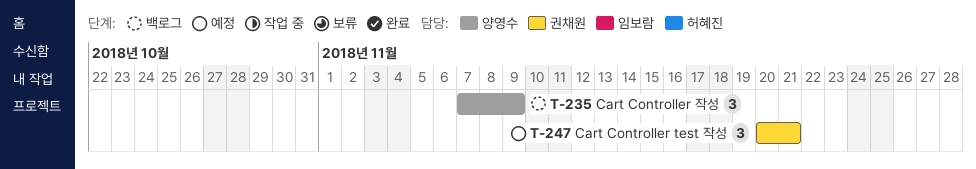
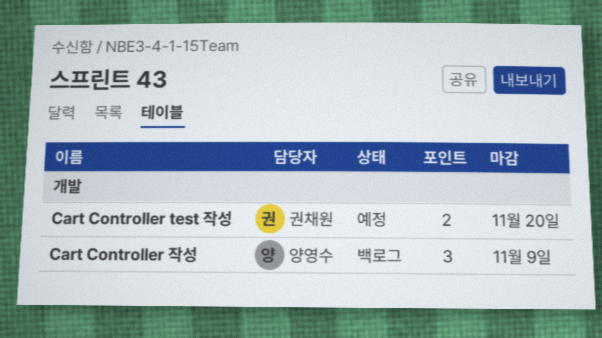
Cart Controller test 작성, estimate: 3 -> 2
Cart Controller test 작성, due: Nov 21 -> Nov 20

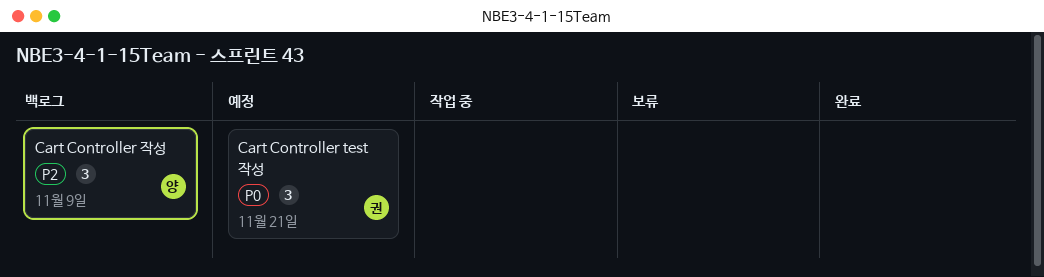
Cart Controller test 작성, estimate: 2 -> 3
Cart Controller test 작성, due: Nov 20 -> Nov 21

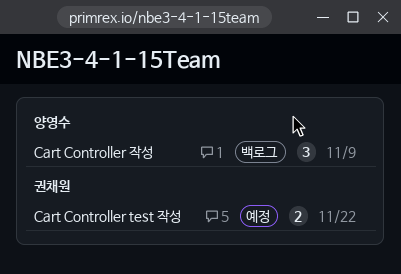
Cart Controller test 작성, estimate: 3 -> 2
Cart Controller test 작성, due: Nov 21 -> Nov 22

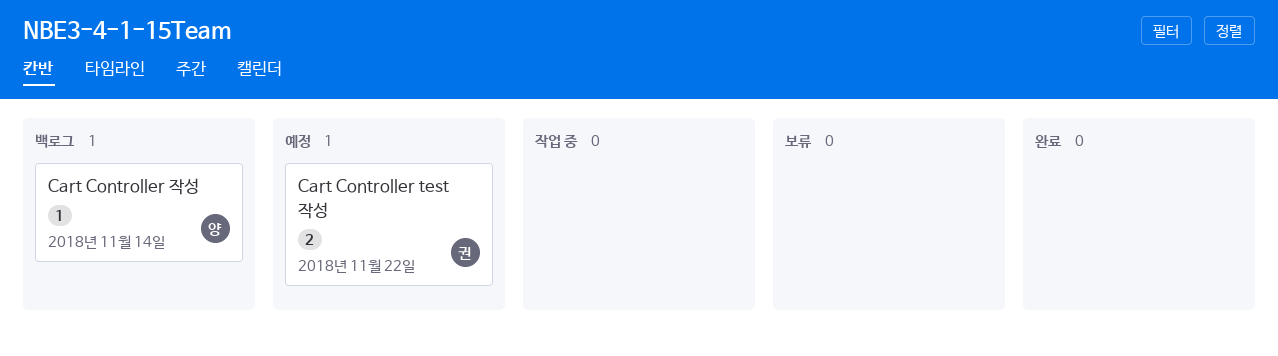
Cart Controller 작성, estimate: 3 -> 1
Cart Controller 작성, due: Nov 9 -> Nov 14

